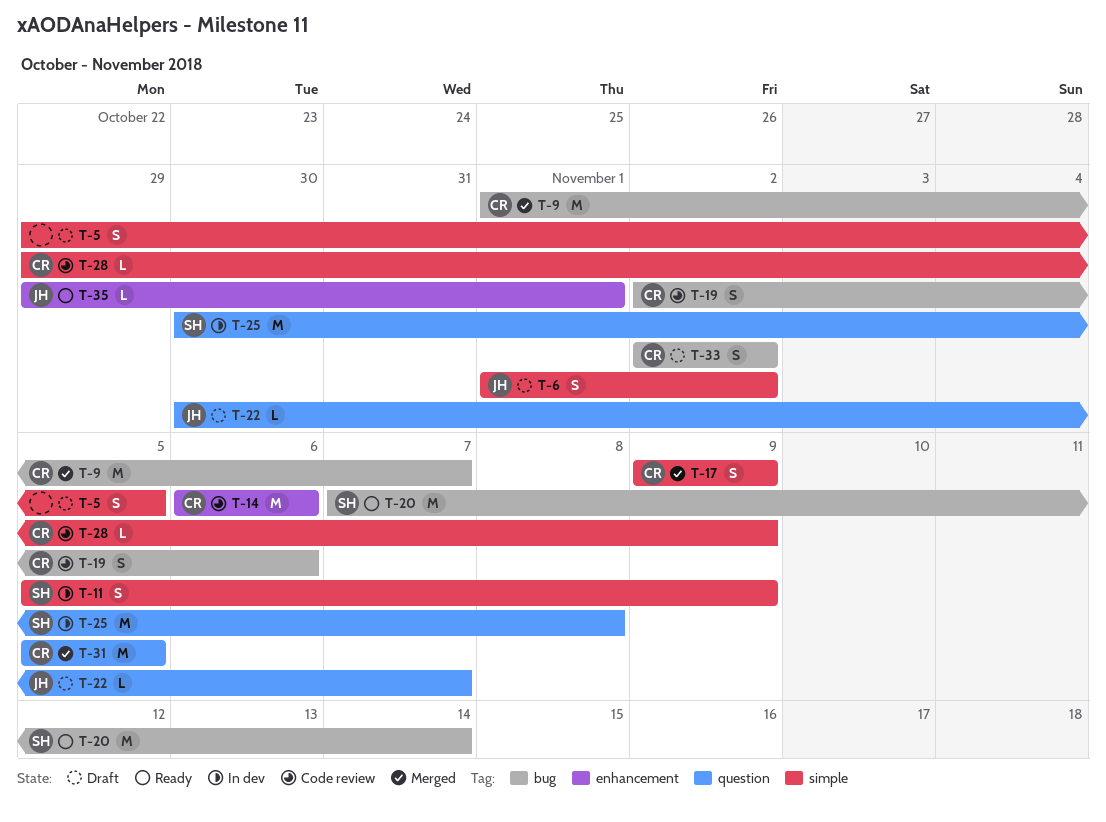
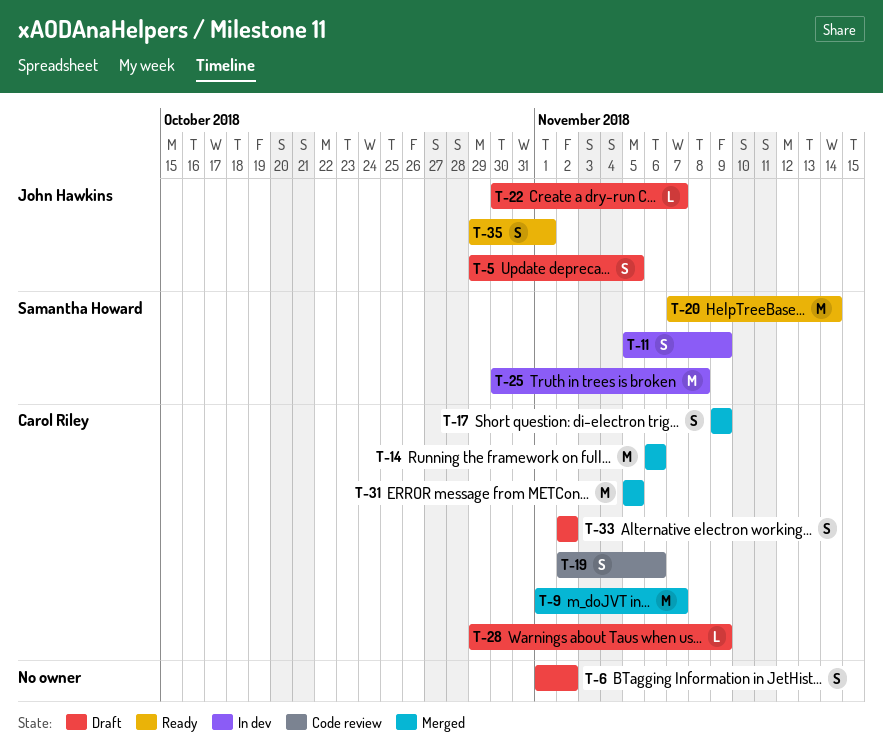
T-5, owner: none -> John Hawkins
T-6, owner: John Hawkins -> none
T-14, status: Code review -> Merged
T-28, status: Code review -> Draft
T-35, estimate: L -> S

